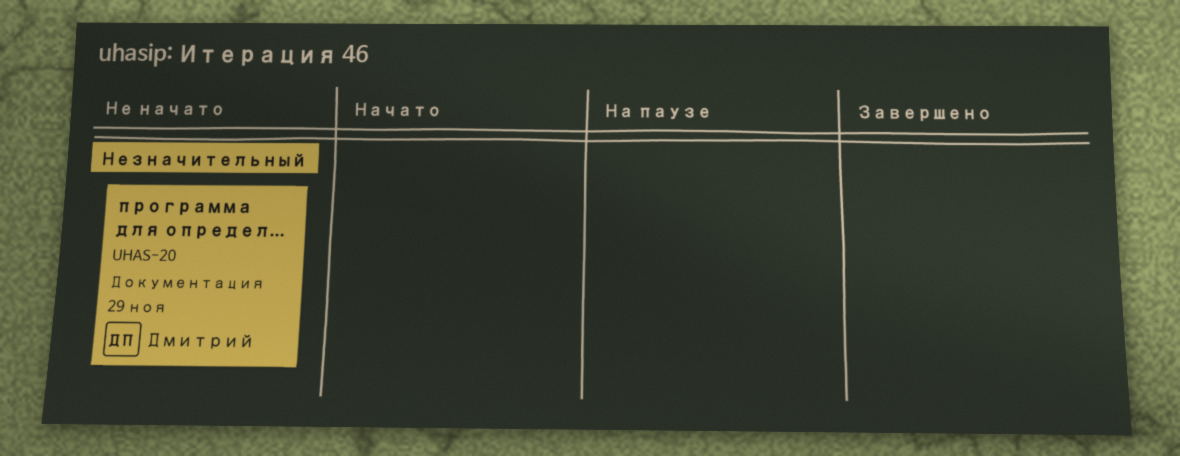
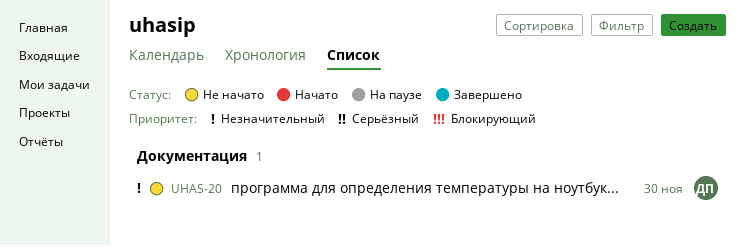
UHAS-20, due: Nov 29 -> Nov 30

